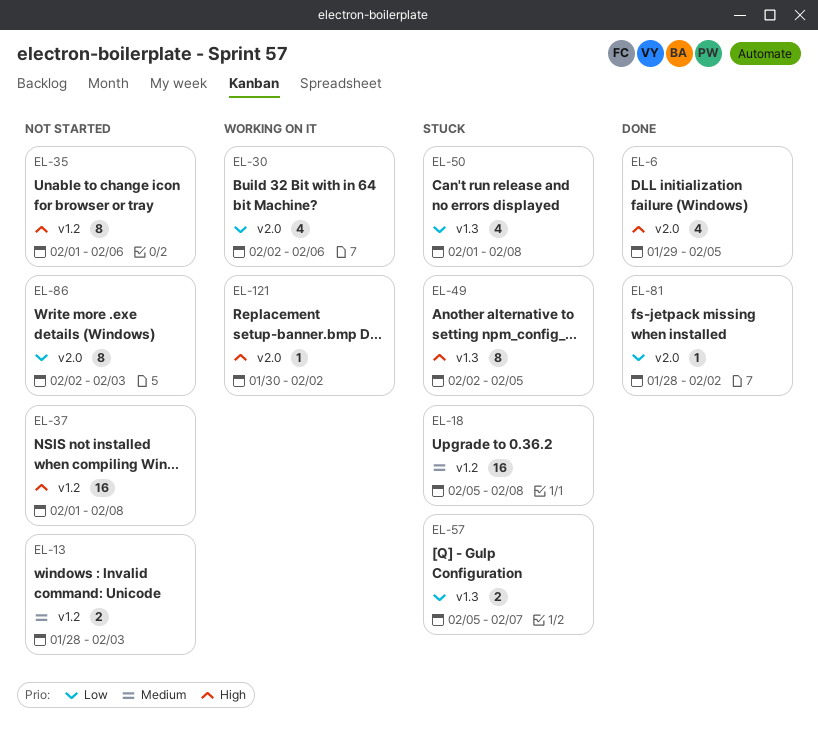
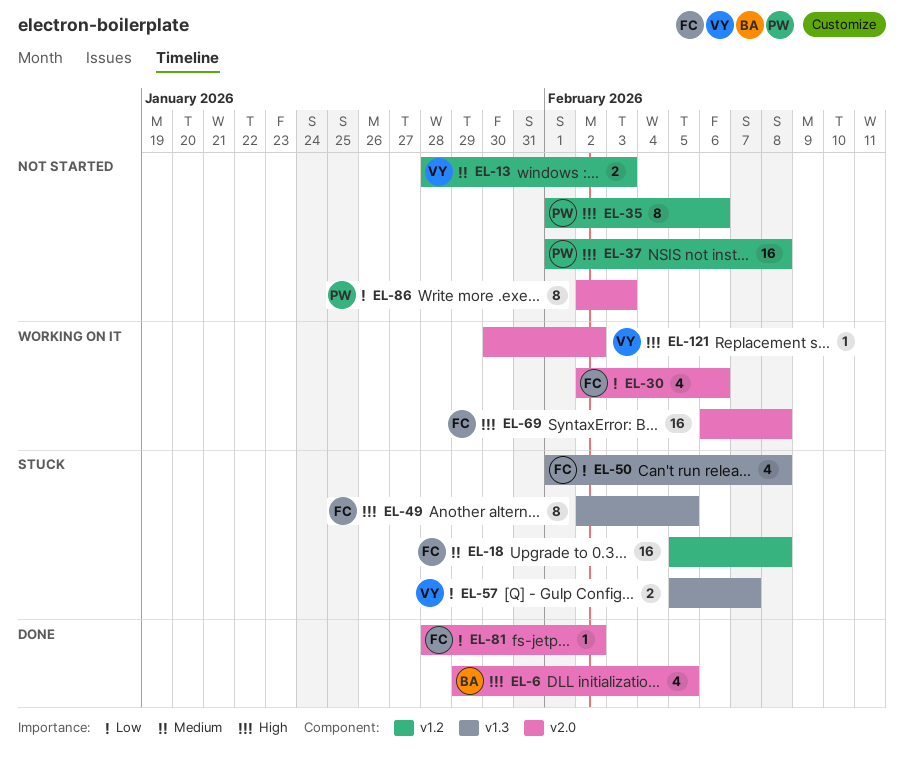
EL-69: none -> present

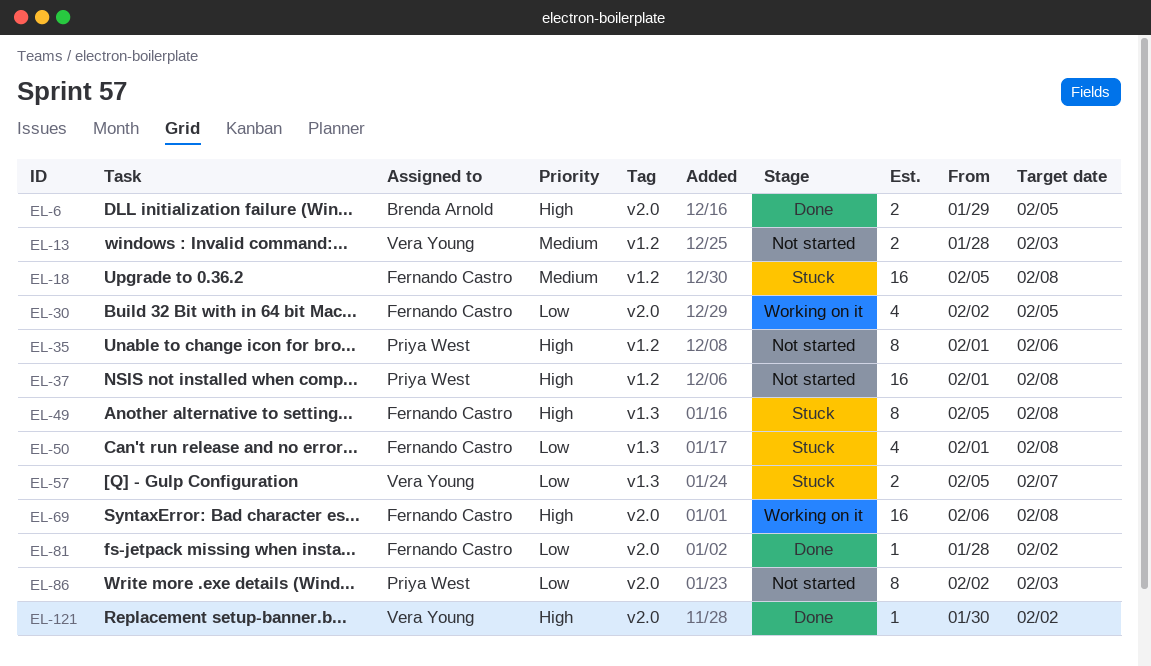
EL-6, estimate: 4 -> 2
EL-30, due: Feb 6 -> Feb 5
EL-49, start: Feb 2 -> Feb 5
EL-49, due: Feb 5 -> Feb 8
EL-121, status: Working on it -> Done

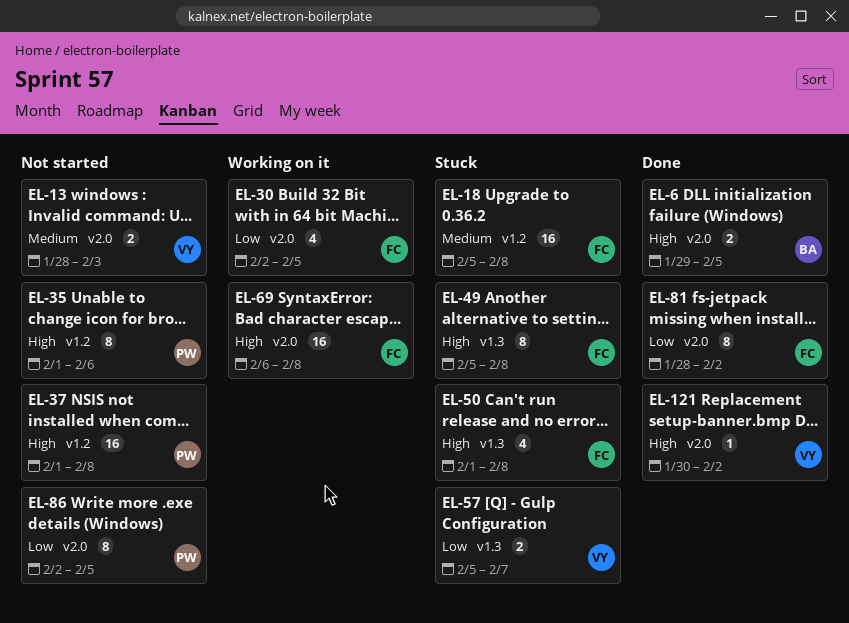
EL-13, label: v1.2 -> v2.0
EL-50, priority: Low -> High
EL-81, estimate: 1 -> 8
EL-86, due: Feb 3 -> Feb 5

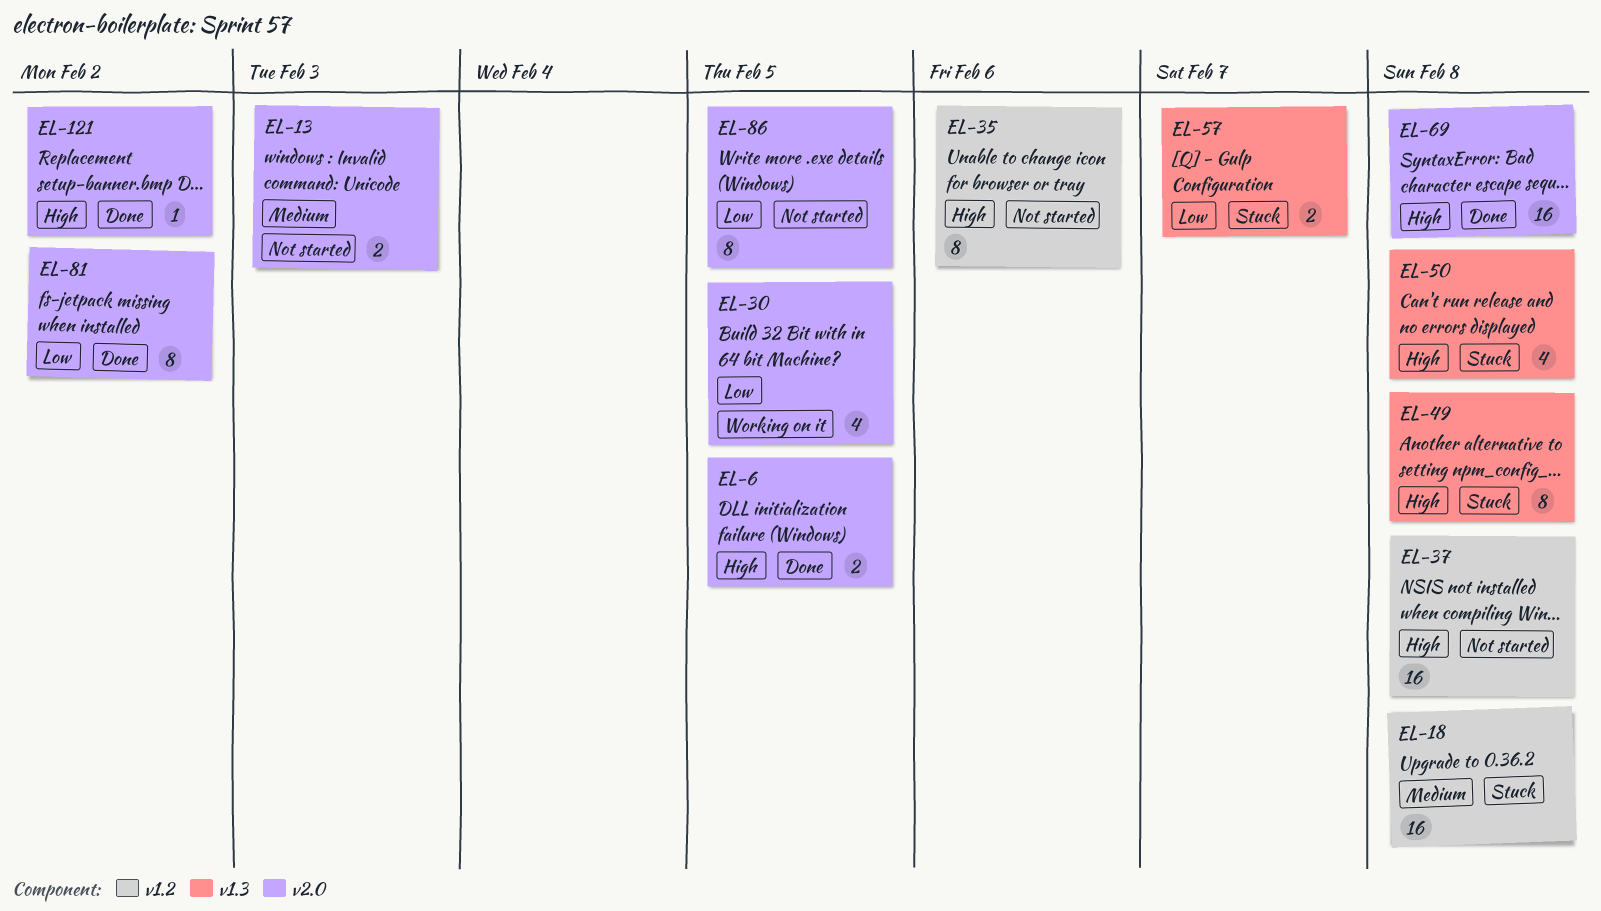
EL-69, status: Working on it -> Done

